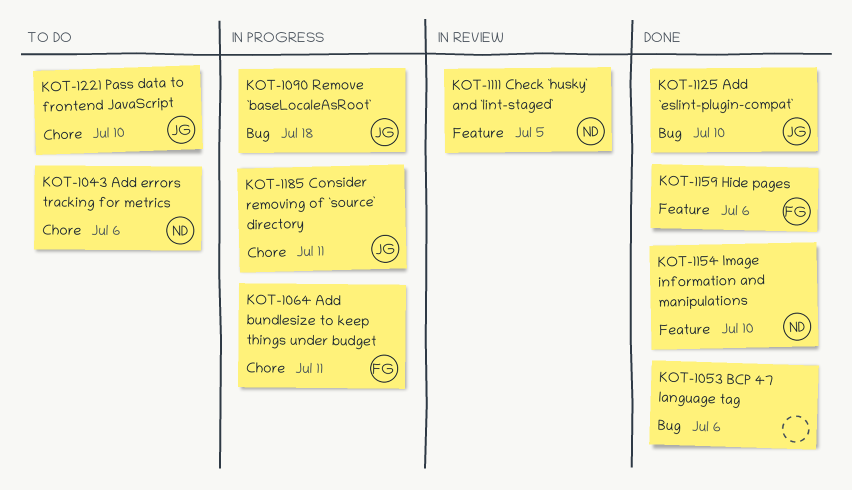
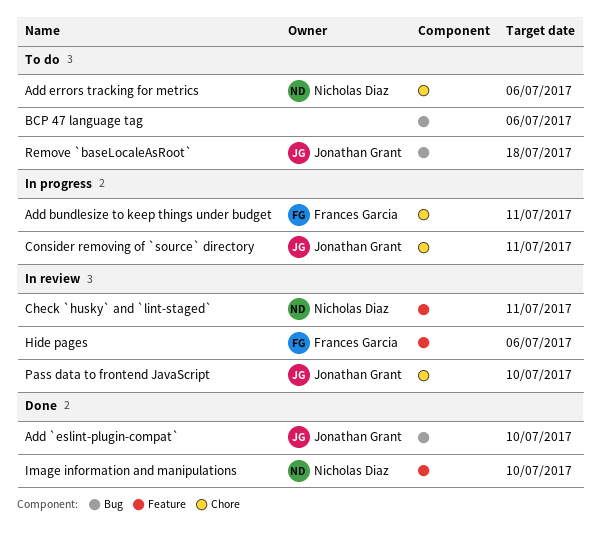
BCP 47 language tag, status: Done -> To do
Check `husky` and `lint-staged`, due: Jul 5 -> Jul 11
Hide pages, status: Done -> In review
Pass data to frontend JavaScript, status: To do -> In review
Remove `baseLocaleAsRoot`, status: In progress -> To do

